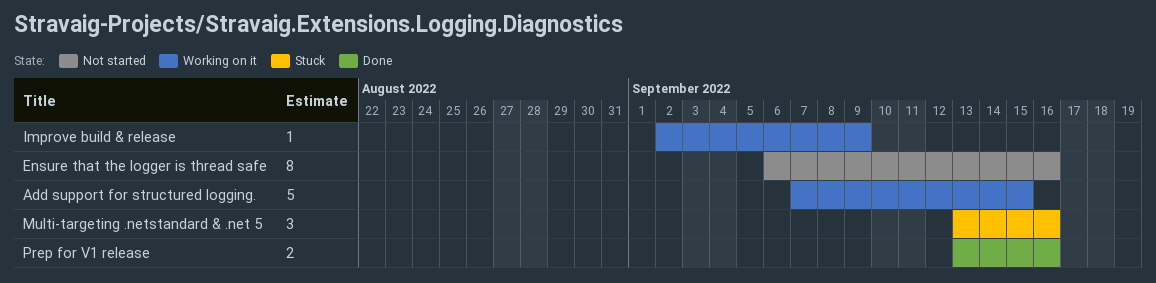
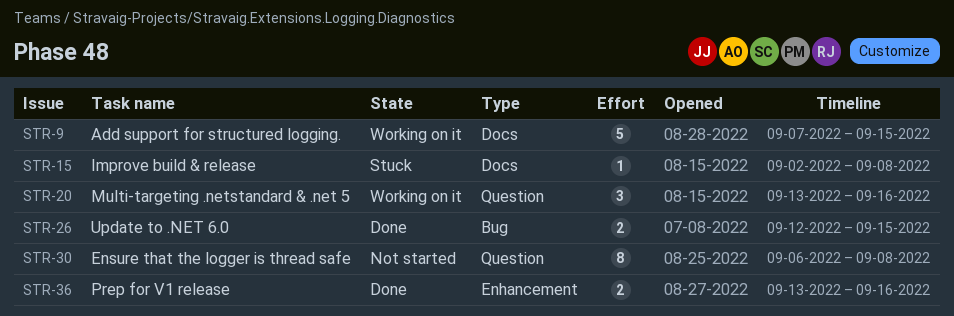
Ensure that the logger is thread safe, due: Sep 16 -> Sep 8
Improve build & release, status: Working on it -> Stuck
Improve build & release, due: Sep 9 -> Sep 8
Multi-targeting .netstandard & .net 5, status: Stuck -> Working on it
Update to .NET 6.0: none -> present

